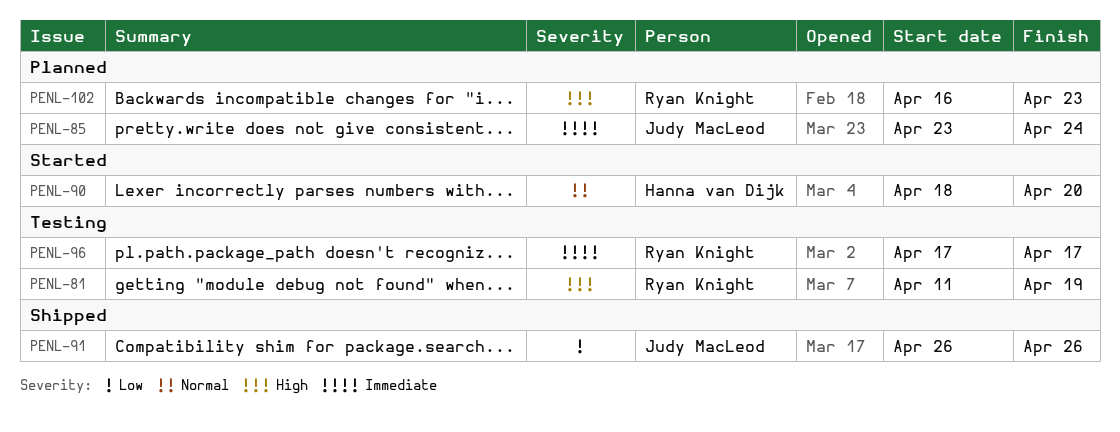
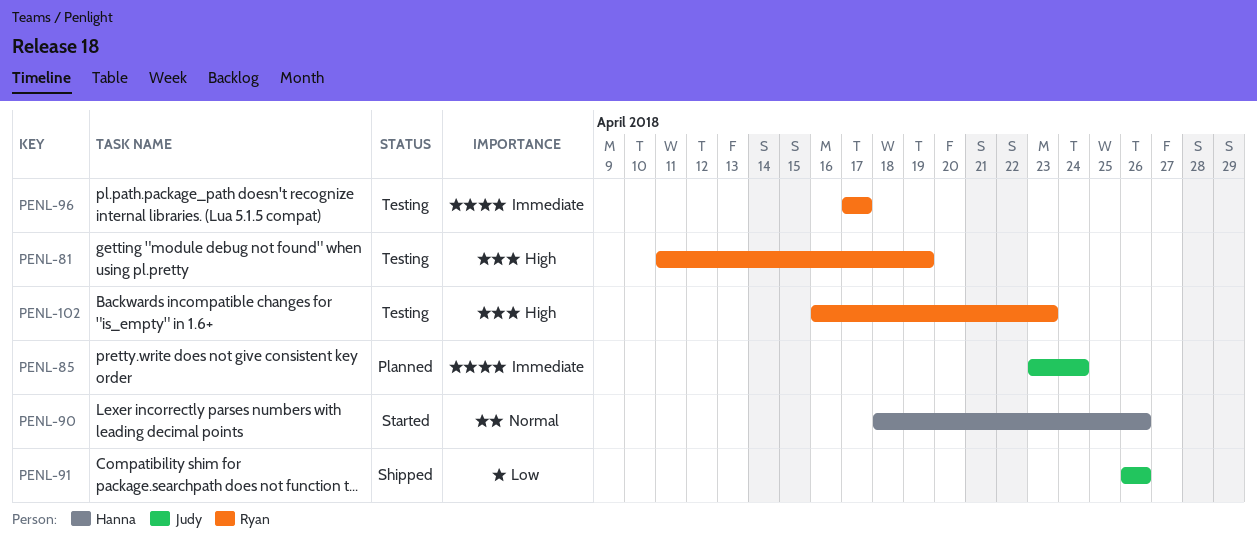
PENL-90, due: Apr 20 -> Apr 26
PENL-102, status: Planned -> Testing

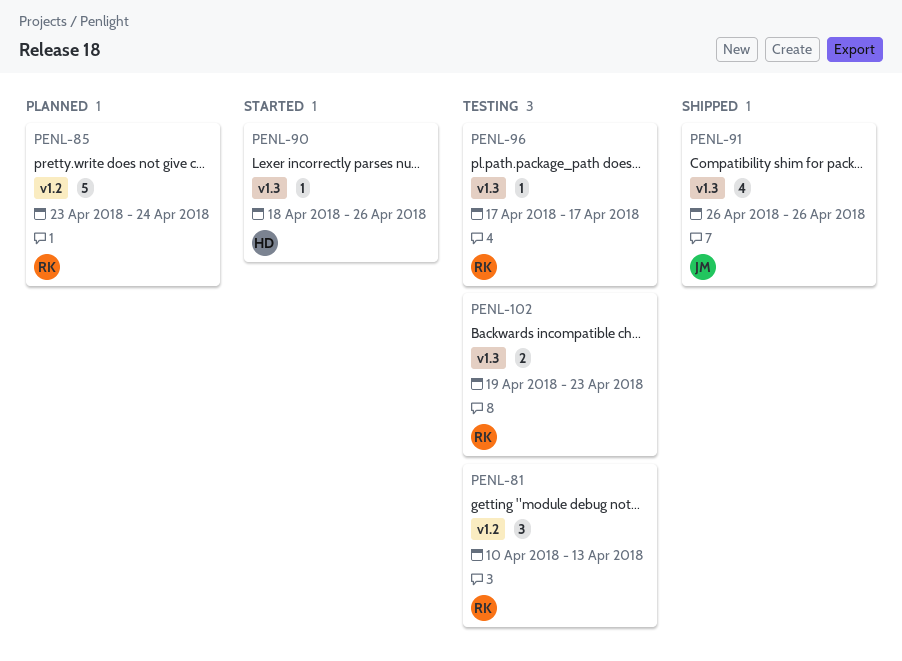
PENL-81, start: Apr 11 -> Apr 10
PENL-81, due: Apr 19 -> Apr 13
PENL-85, owner: Judy -> Ryan
PENL-102, start: Apr 16 -> Apr 19

